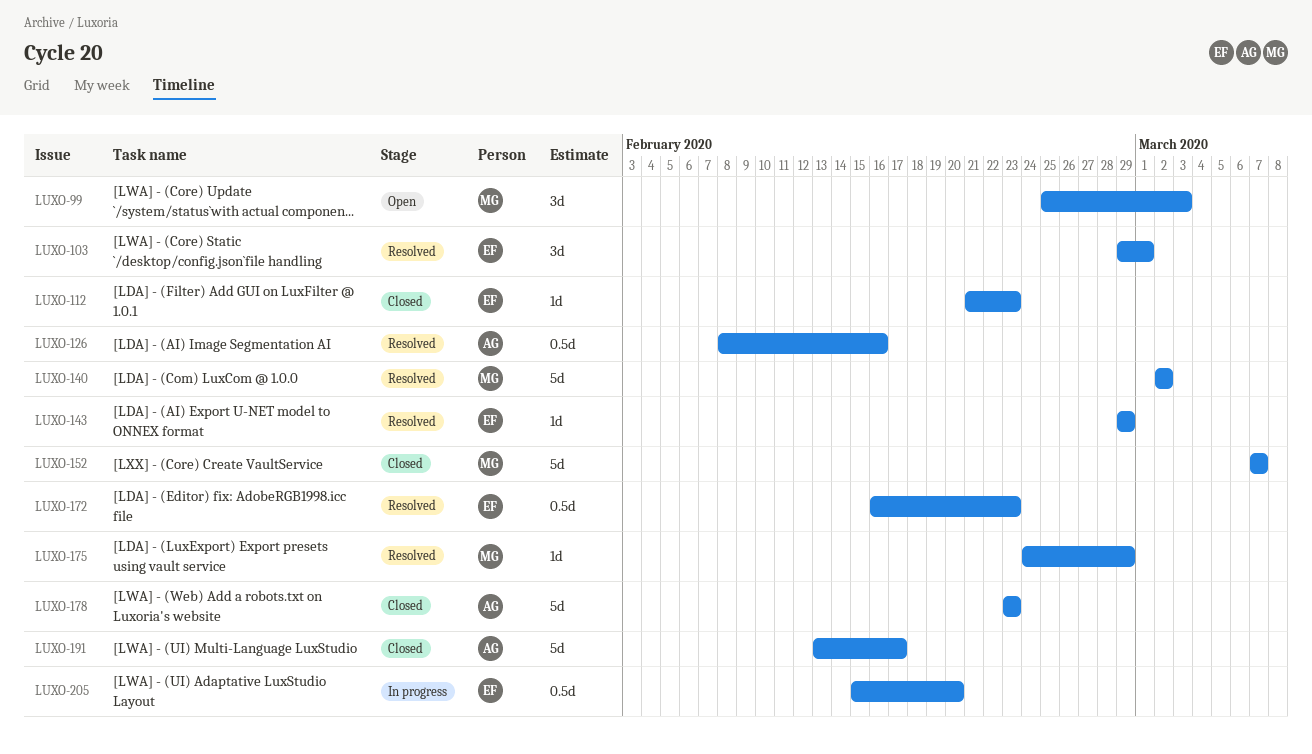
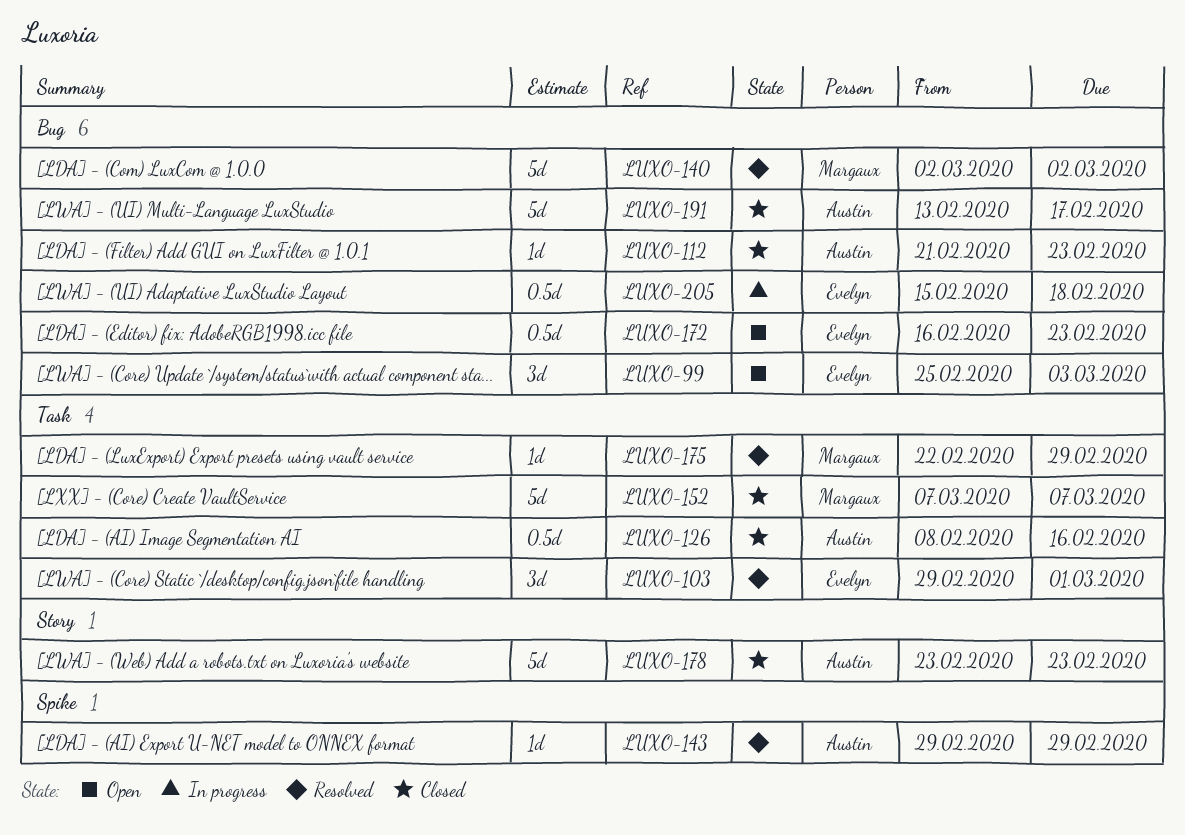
LUXO-99, owner: Margaux -> Evelyn
LUXO-112, owner: Evelyn -> Austin
LUXO-126, status: Resolved -> Closed
LUXO-143, owner: Evelyn -> Austin
LUXO-172, status: Resolved -> Open
LUXO-175, start: Feb 24 -> Feb 22
LUXO-205, due: Feb 20 -> Feb 18

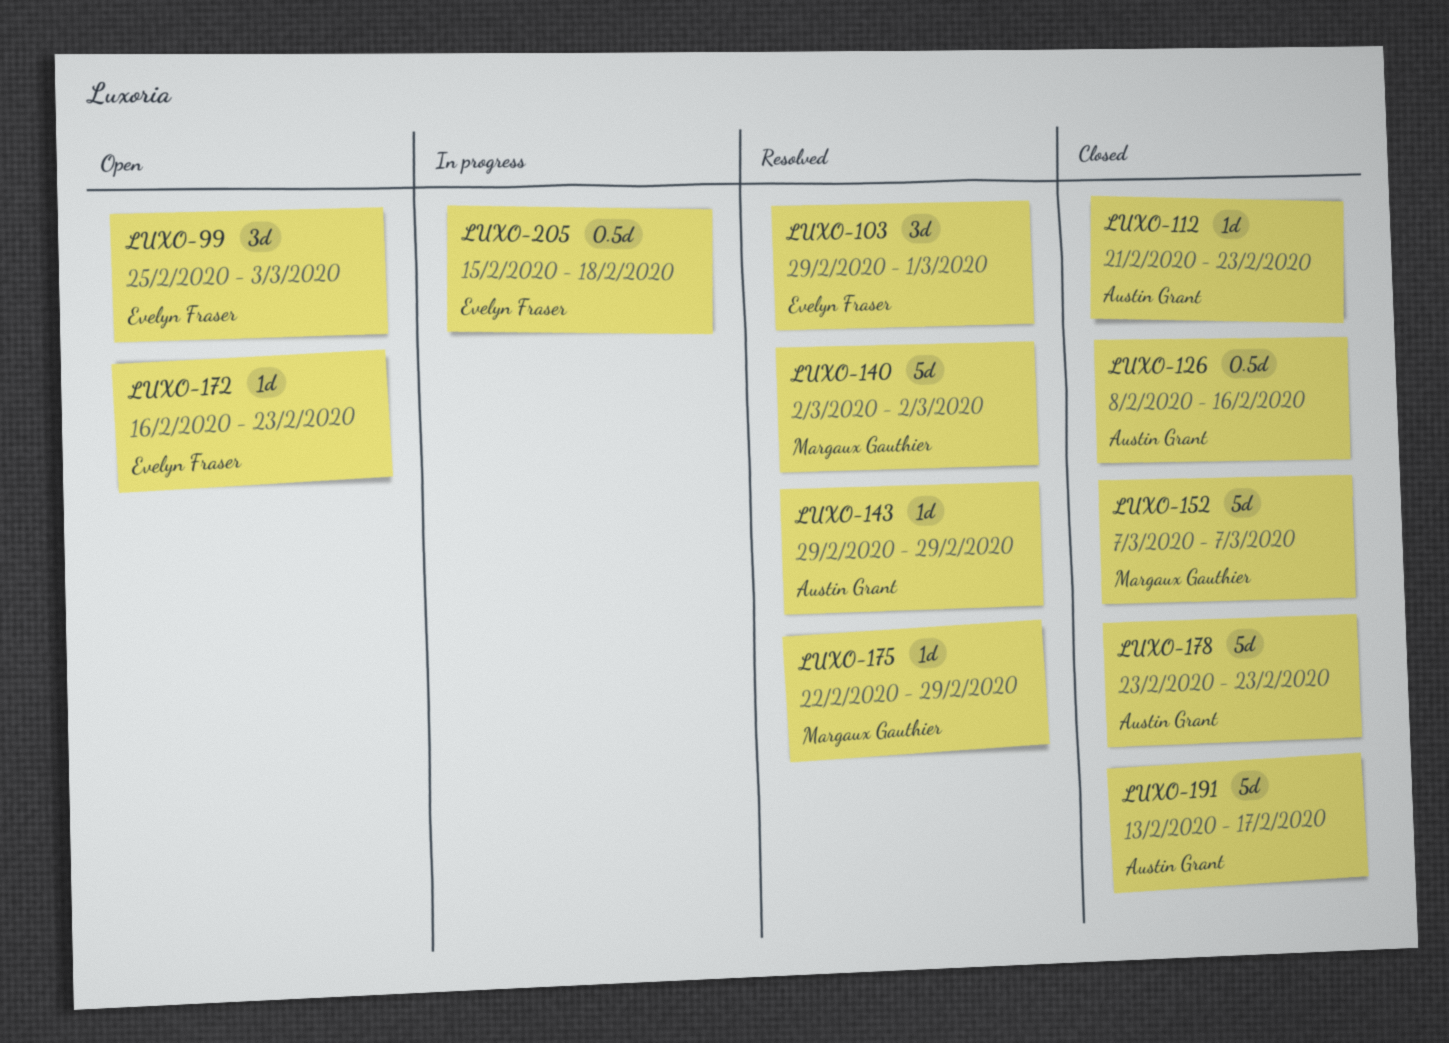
LUXO-172, estimate: 0.5d -> 1d

